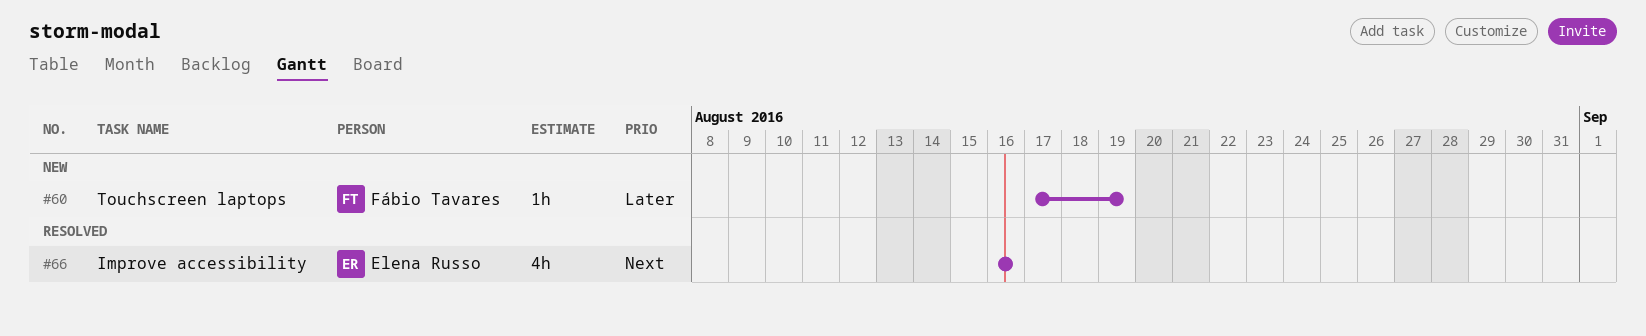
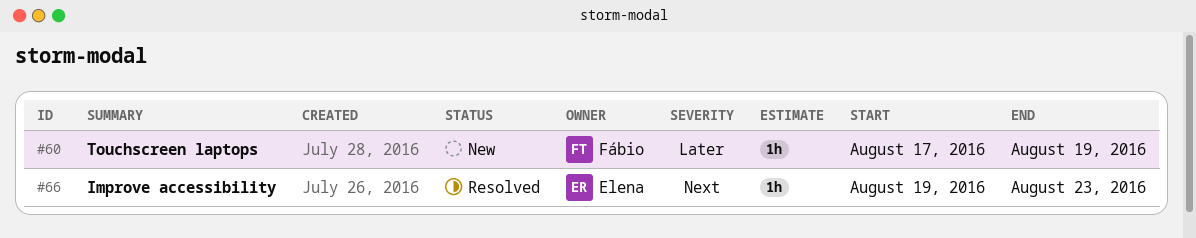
#66, estimate: 4h -> 1h
#66, start: Aug 16 -> Aug 19
#66, due: Aug 16 -> Aug 23

